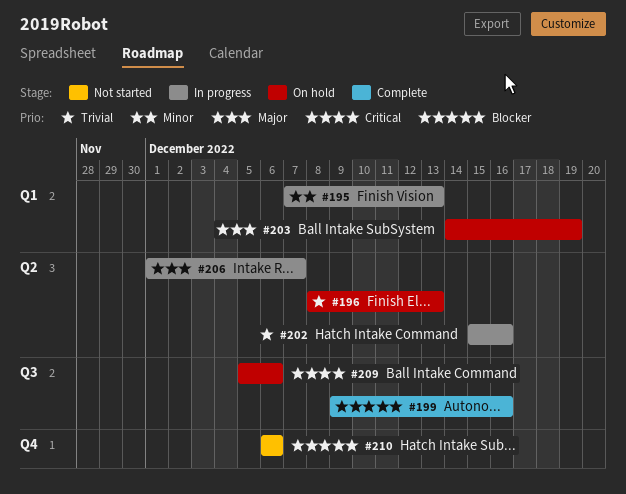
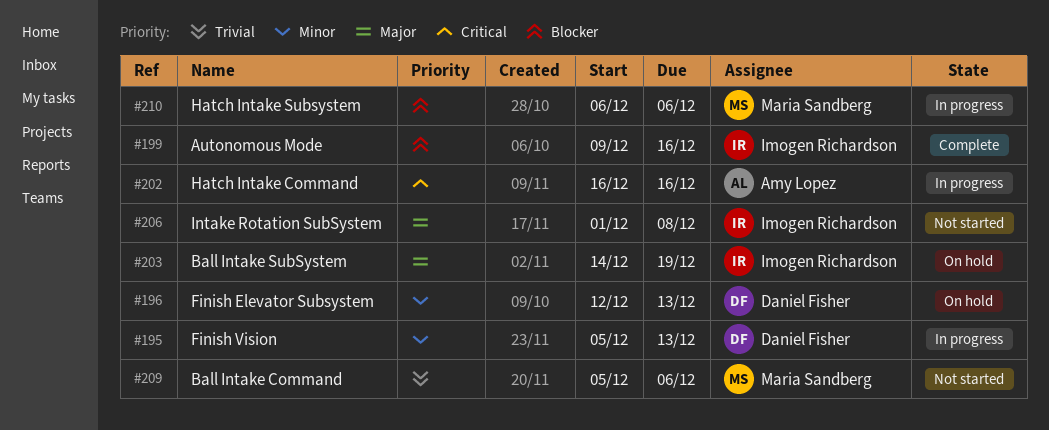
#195, start: Dec 7 -> Dec 5
#196, priority: Trivial -> Minor
#196, start: Dec 8 -> Dec 12
#202, priority: Trivial -> Critical
#202, start: Dec 15 -> Dec 16
#206, status: In progress -> Not started
#206, due: Dec 7 -> Dec 8
#209, status: On hold -> Not started
#209, priority: Critical -> Trivial
#210, status: Not started -> In progress

